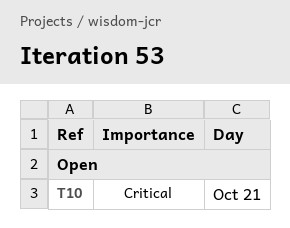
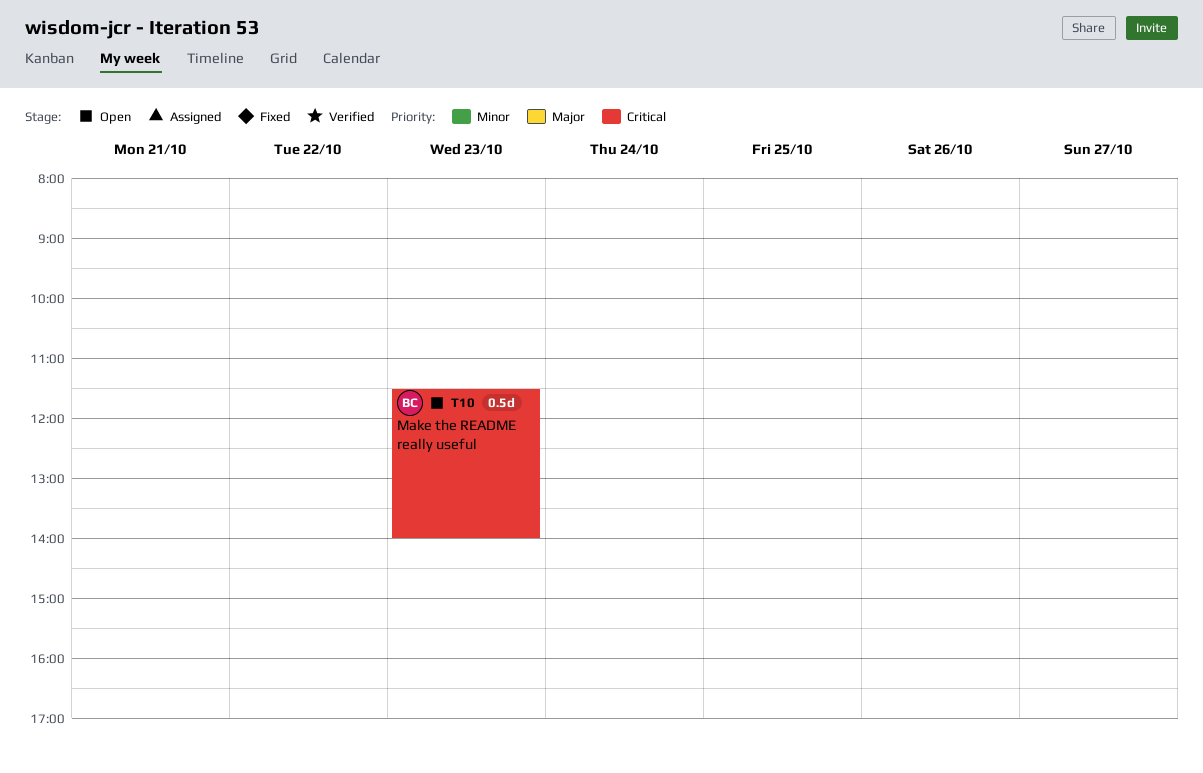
T10, day: Oct 21 -> Oct 23

